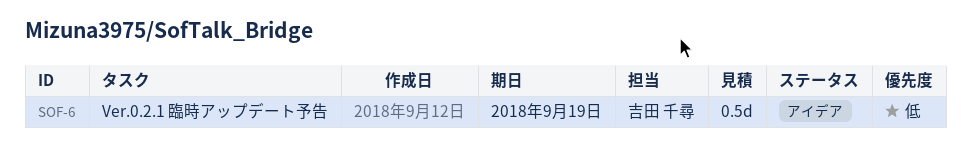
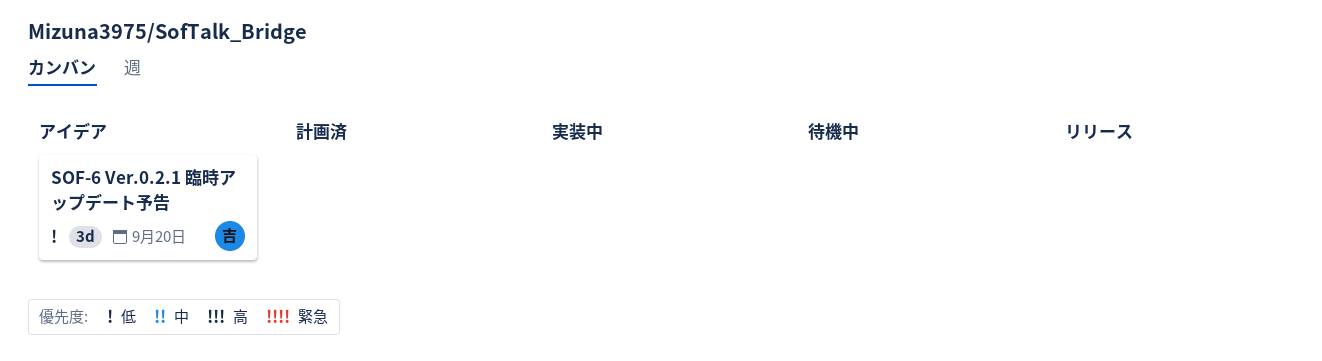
SOF-6, estimate: 0.5d -> 3d
SOF-6, due: Sep 19 -> Sep 20

